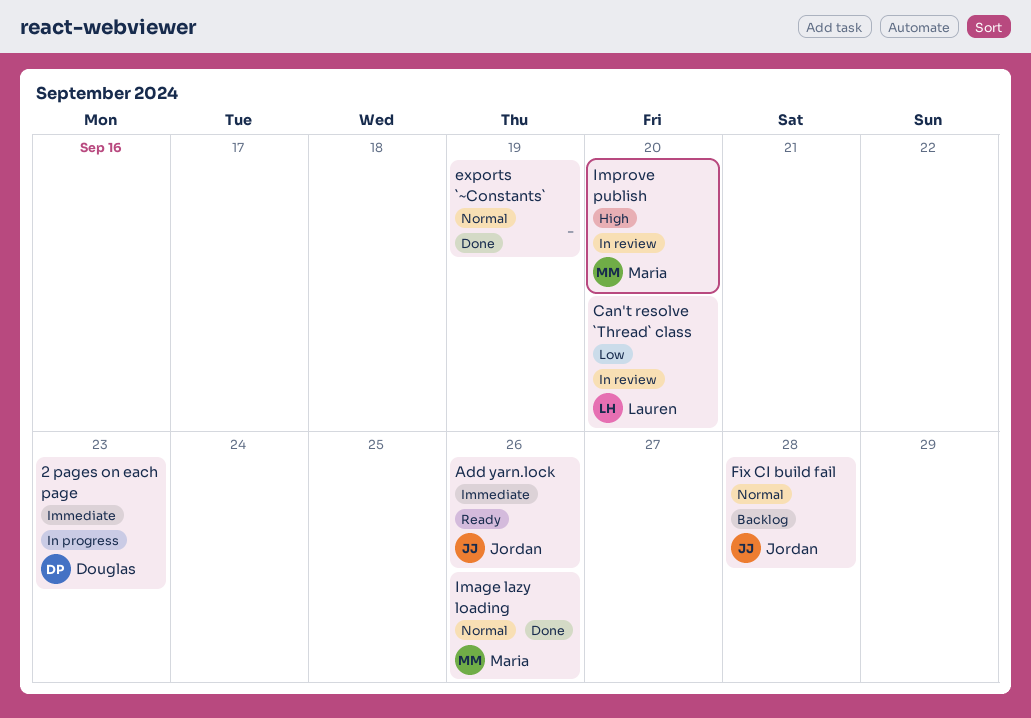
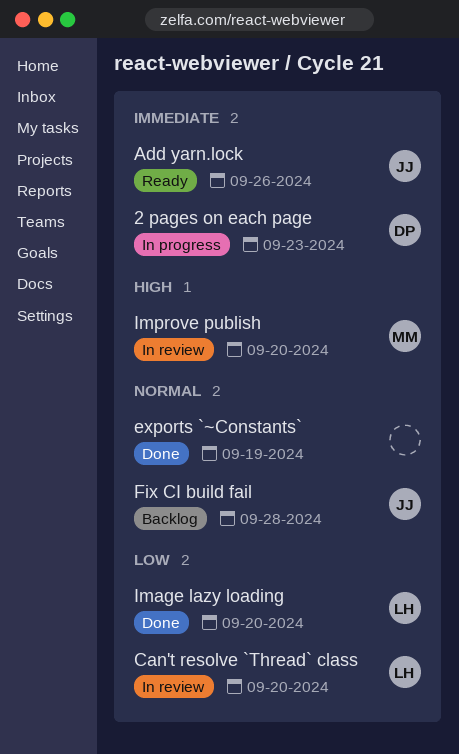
Image lazy loading, owner: Maria -> Lauren
Image lazy loading, priority: Normal -> Low
Image lazy loading, due: Sep 26 -> Sep 20

